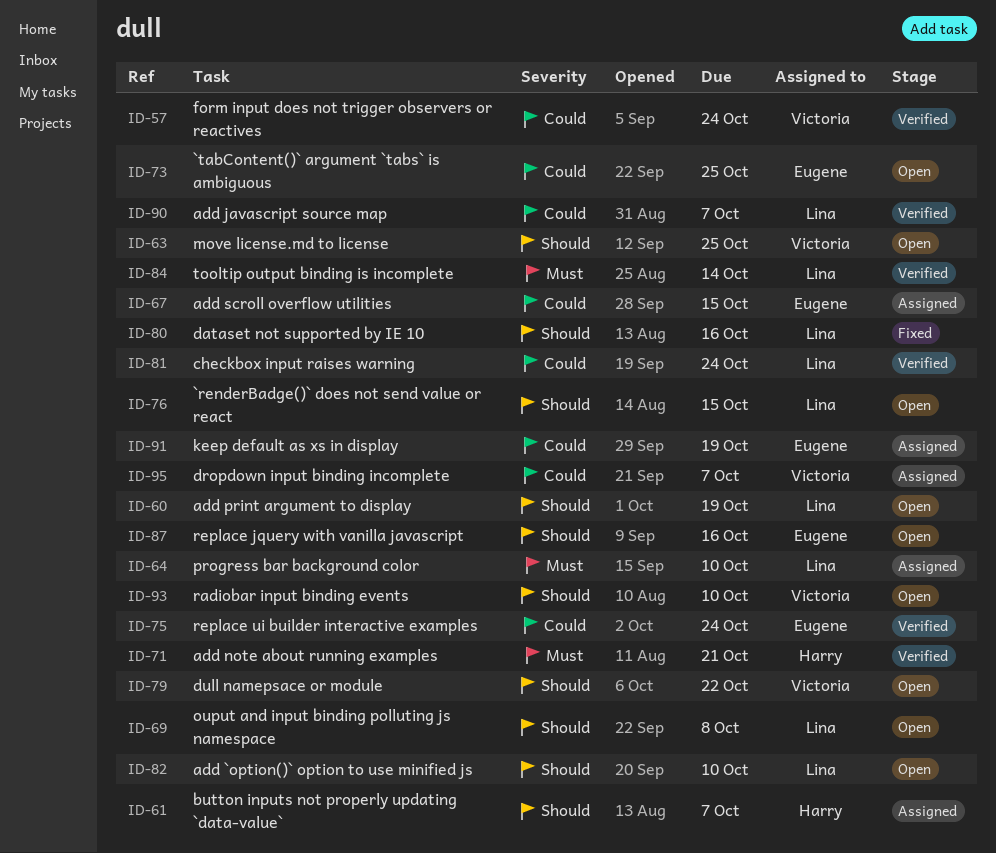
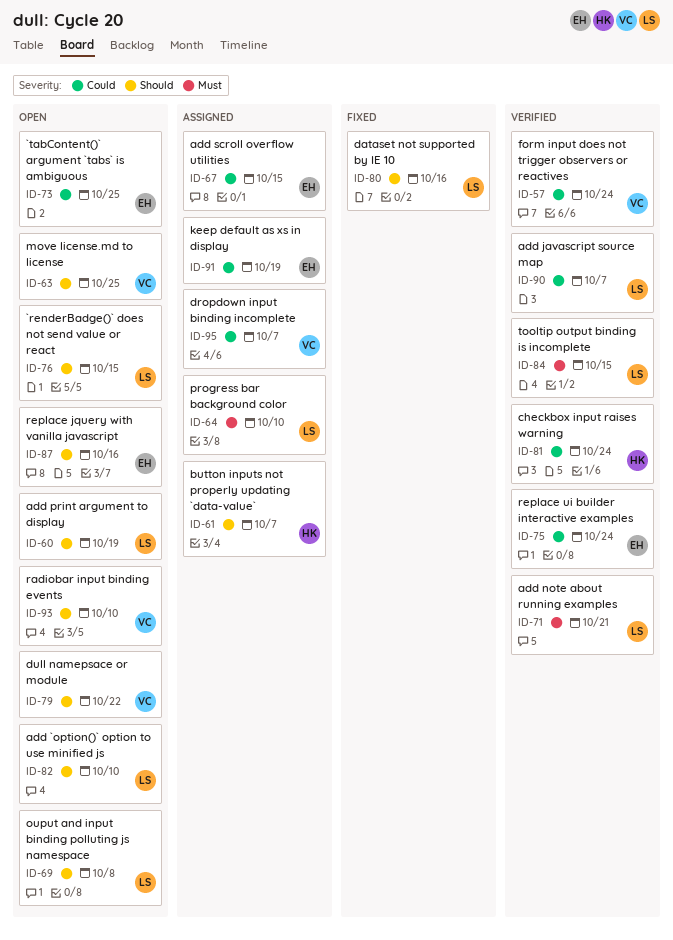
ID-71, owner: Harry -> Lina
ID-81, owner: Lina -> Harry
ID-84, due: Oct 14 -> Oct 15

